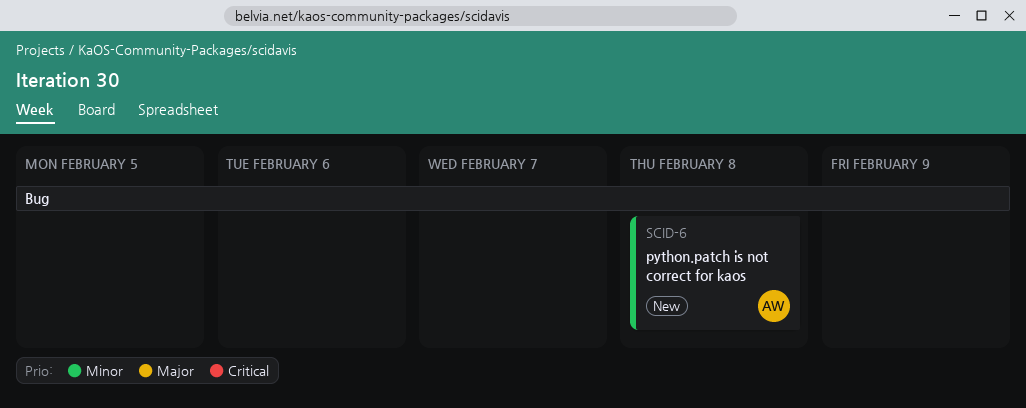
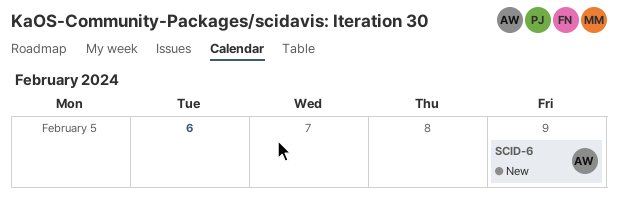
SCID-6, due: Feb 8 -> Feb 9

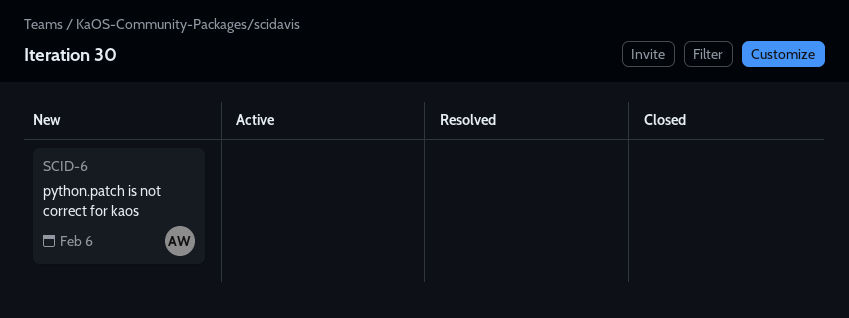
SCID-6, due: Feb 9 -> Feb 6

